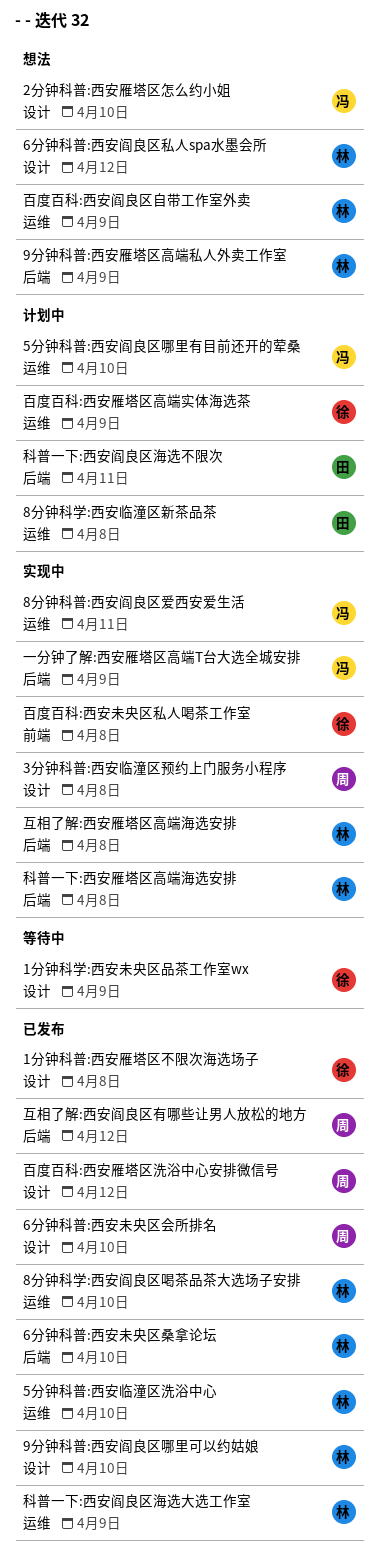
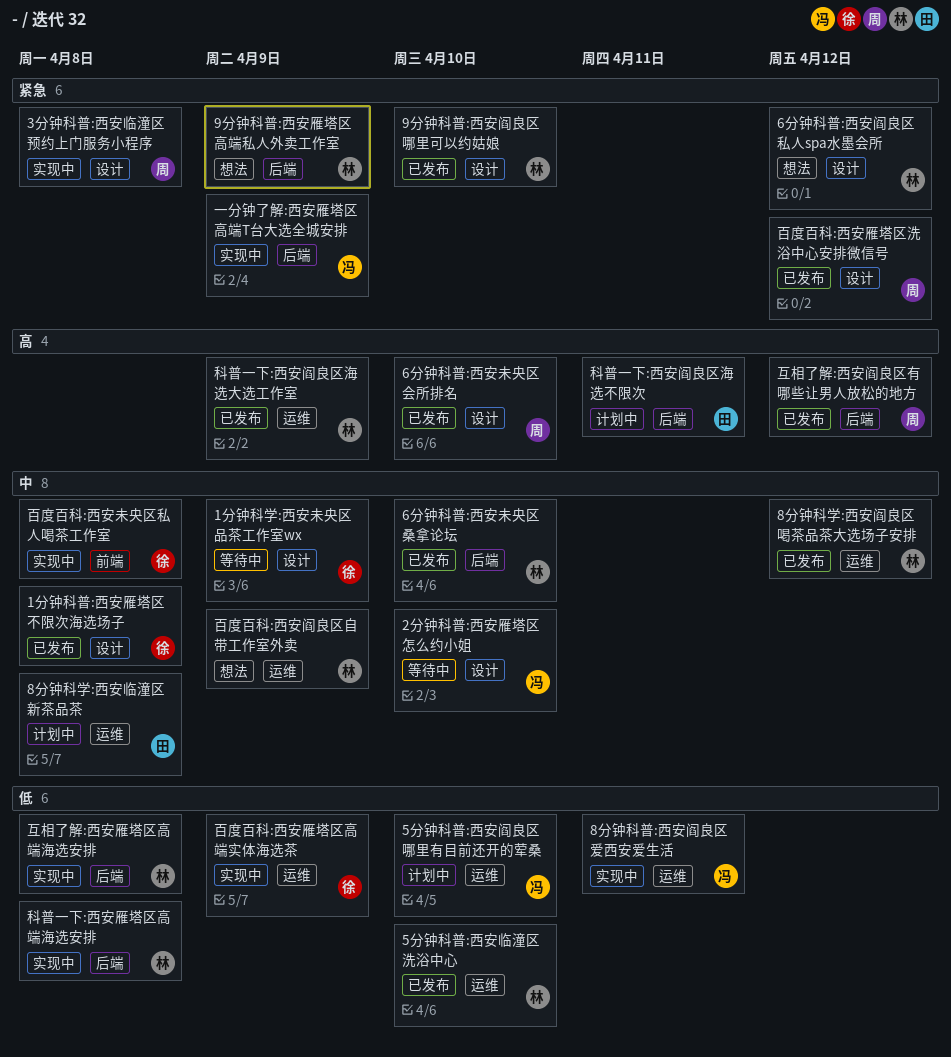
2分钟科普:西安雁塔区怎么约小姐, status: 想法 -> 等待中
8分钟科学:西安阎良区喝茶品茶大选场子安排, due: Apr 10 -> Apr 12
百度百科:西安雁塔区高端实体海选茶, status: 计划中 -> 实现中

